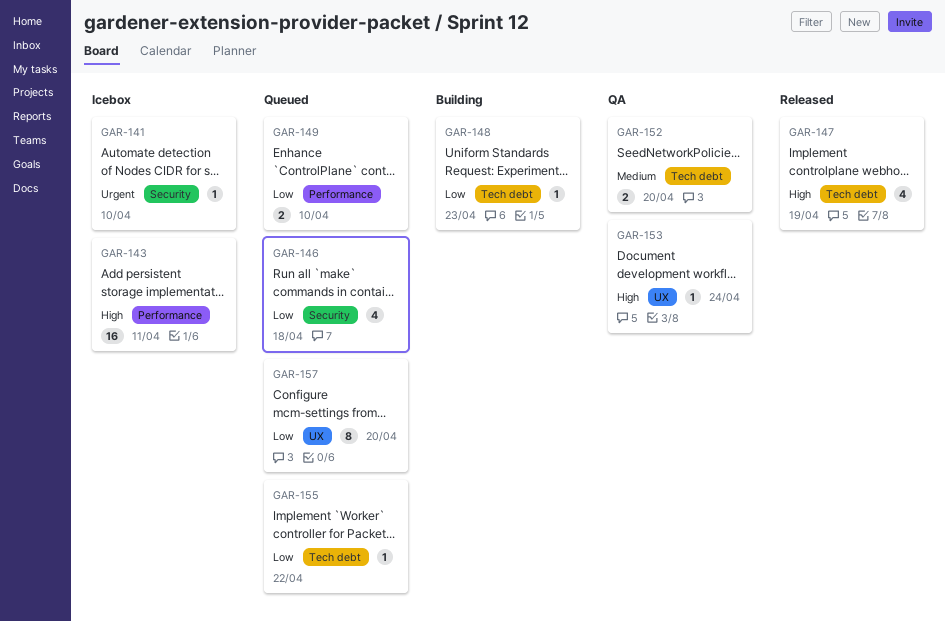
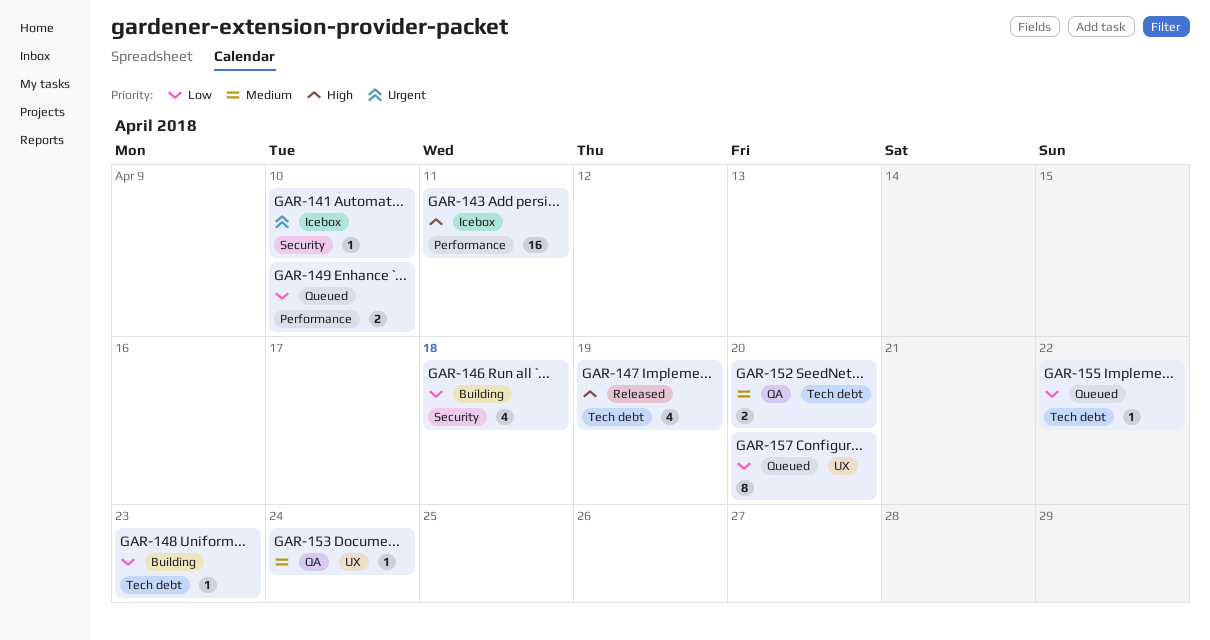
GAR-146, status: Queued -> Building
GAR-153, priority: High -> Medium

